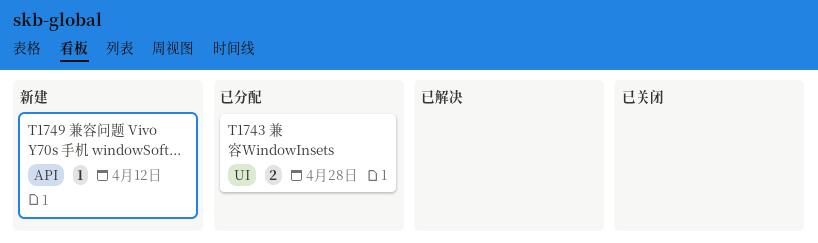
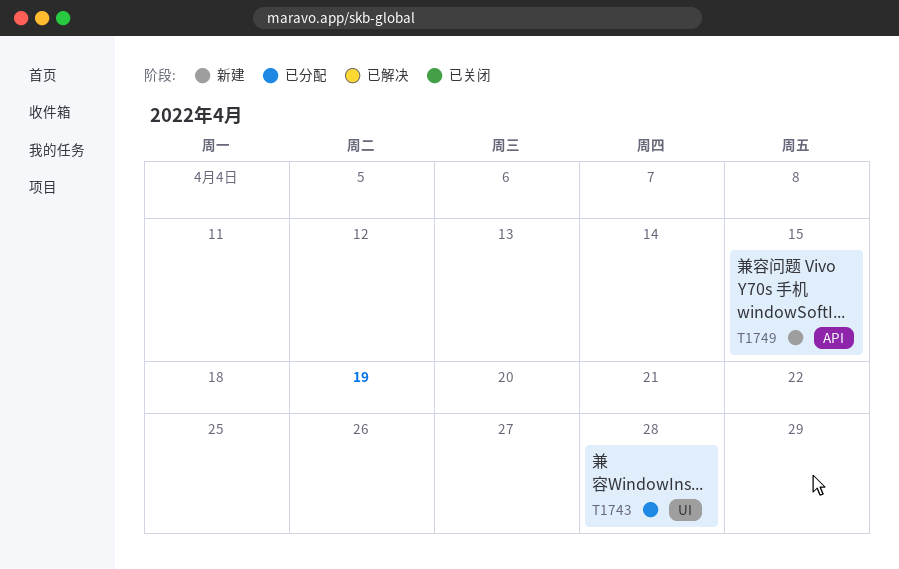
T1749, due: Apr 12 -> Apr 15

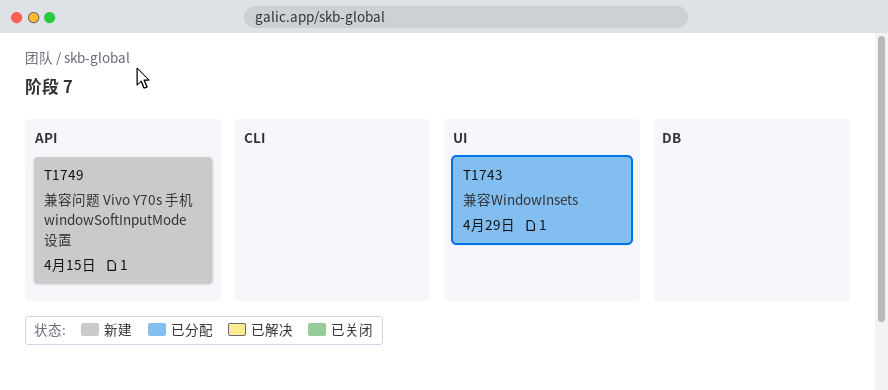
T1743, due: Apr 28 -> Apr 29

